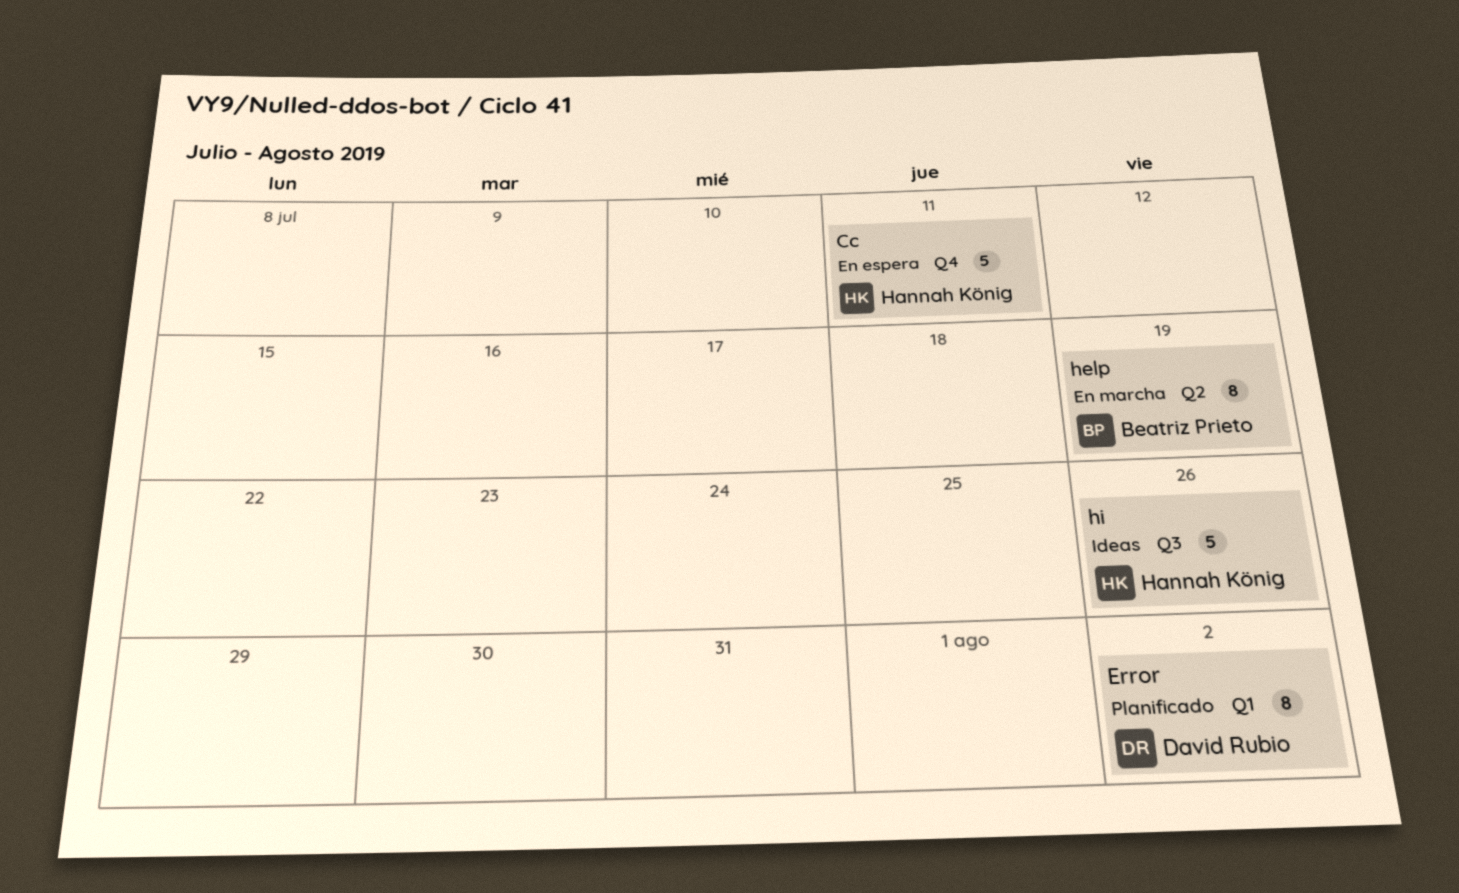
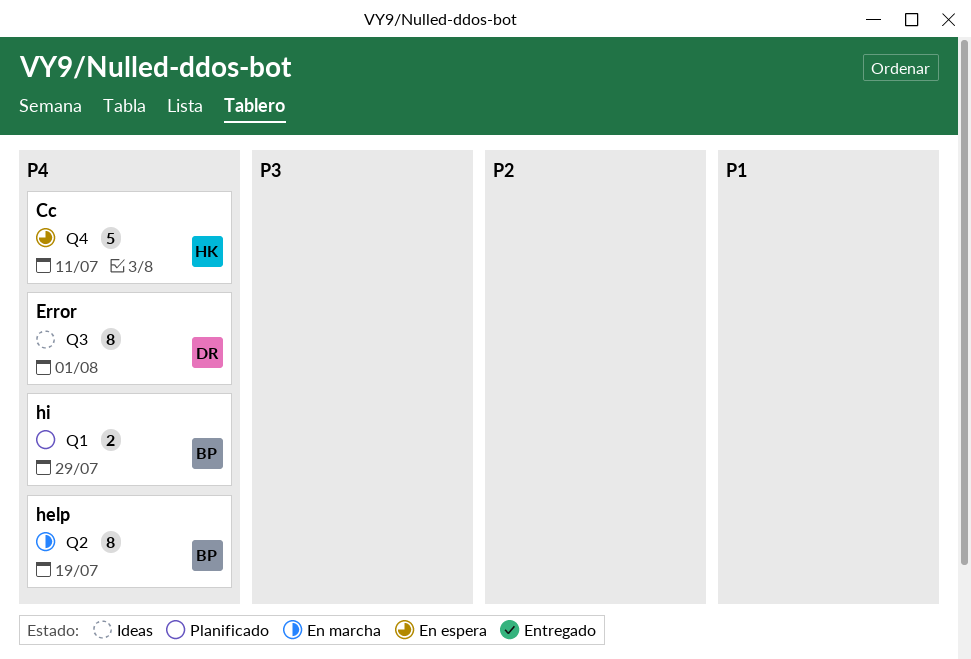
Error, status: Planificado -> Ideas
Error, label: Q1 -> Q3
Error, due: Aug 2 -> Aug 1
hi, status: Ideas -> Planificado
hi, owner: Hannah König -> Beatriz Prieto
hi, label: Q3 -> Q1
hi, estimate: 5 -> 2
hi, due: Jul 26 -> Jul 29

